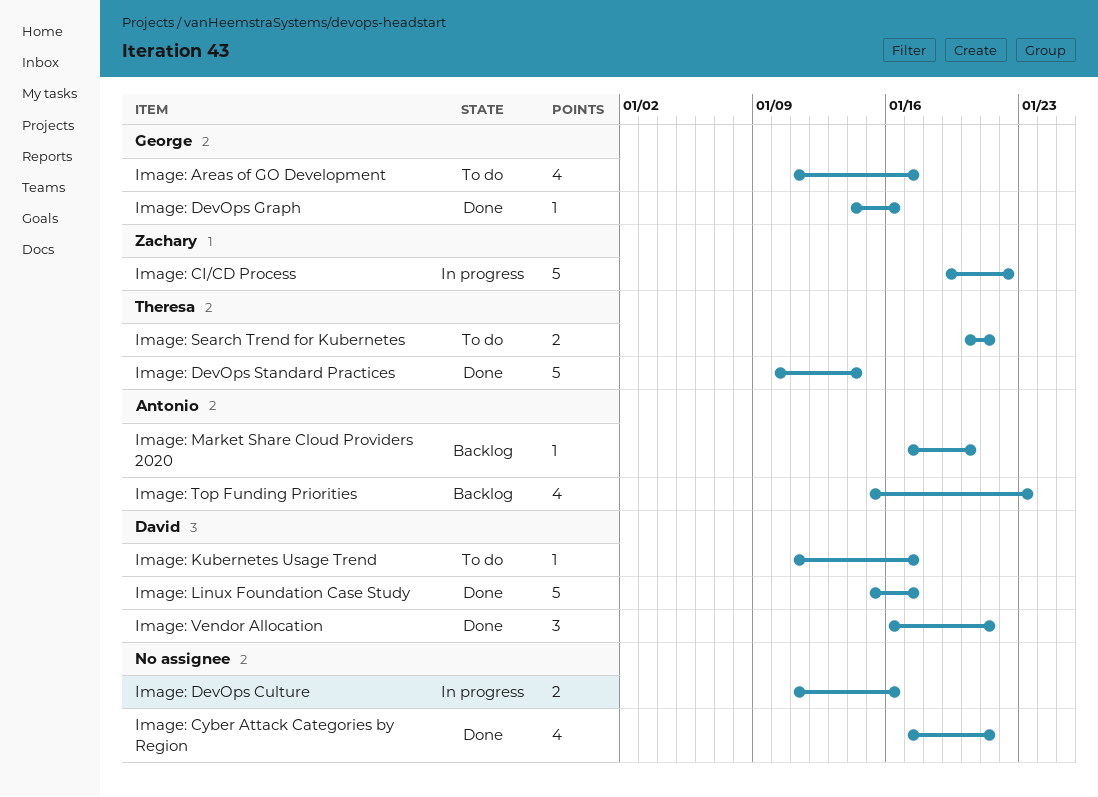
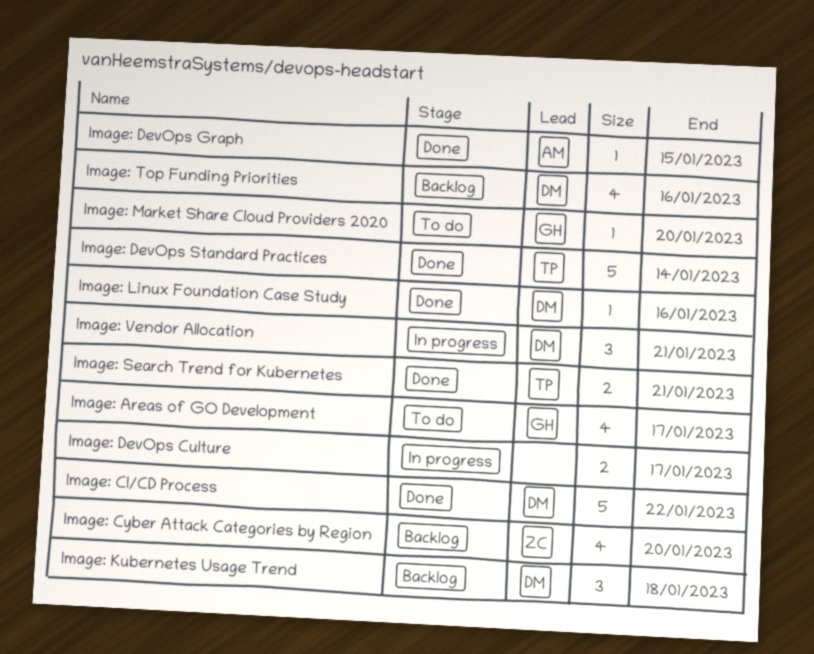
Image: CI/CD Process, status: In progress -> Done
Image: CI/CD Process, owner: Zachary -> David
Image: Cyber Attack Categories by Region, status: Done -> Backlog
Image: Cyber Attack Categories by Region, owner: none -> Zachary
Image: Cyber Attack Categories by Region, due: Jan 21 -> Jan 20
Image: DevOps Culture, due: Jan 16 -> Jan 17
Image: DevOps Graph, owner: George -> Antonio
Image: DevOps Graph, due: Jan 16 -> Jan 15
Image: Kubernetes Usage Trend, status: To do -> Backlog
Image: Kubernetes Usage Trend, estimate: 1 -> 3
Image: Kubernetes Usage Trend, due: Jan 17 -> Jan 18
Image: Linux Foundation Case Study, estimate: 5 -> 1
Image: Linux Foundation Case Study, due: Jan 17 -> Jan 16
Image: Market Share Cloud Providers 2020, status: Backlog -> To do
Image: Market Share Cloud Providers 2020, owner: Antonio -> George
Image: Search Trend for Kubernetes, status: To do -> Done
Image: Top Funding Priorities, owner: Antonio -> David
Image: Top Funding Priorities, due: Jan 23 -> Jan 16
Image: Vendor Allocation, status: Done -> In progress

